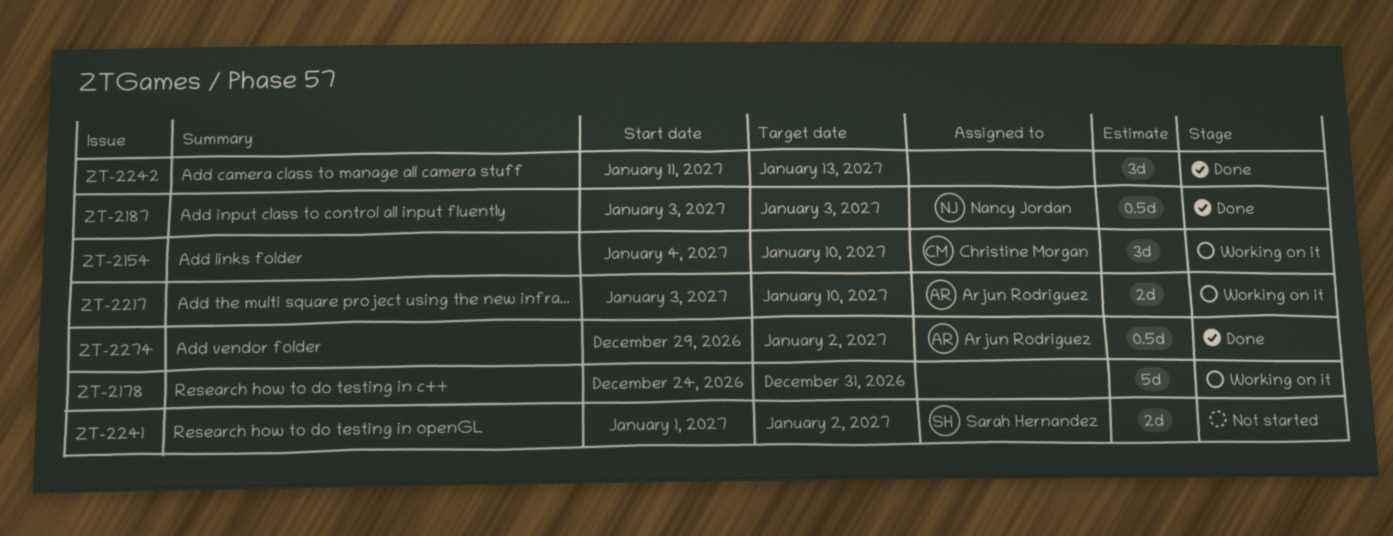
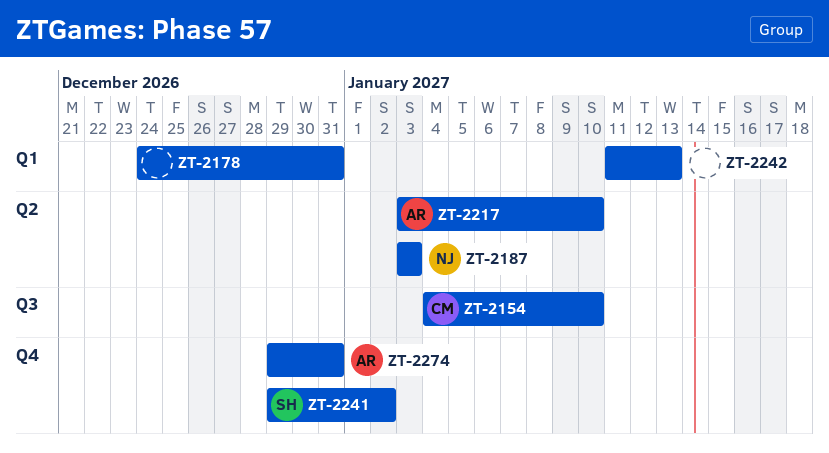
ZT-2241, start: Jan 1 -> Dec 29
ZT-2274, due: Jan 2 -> Dec 31

